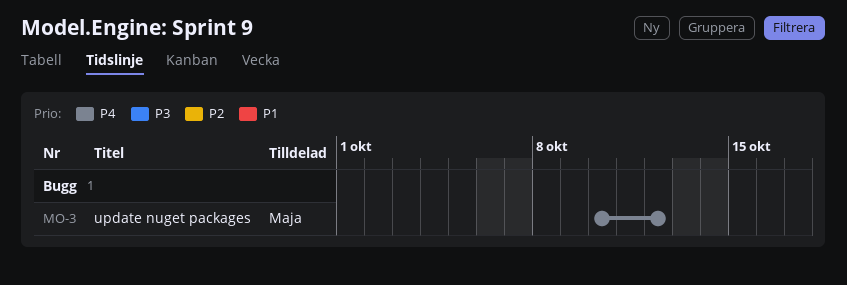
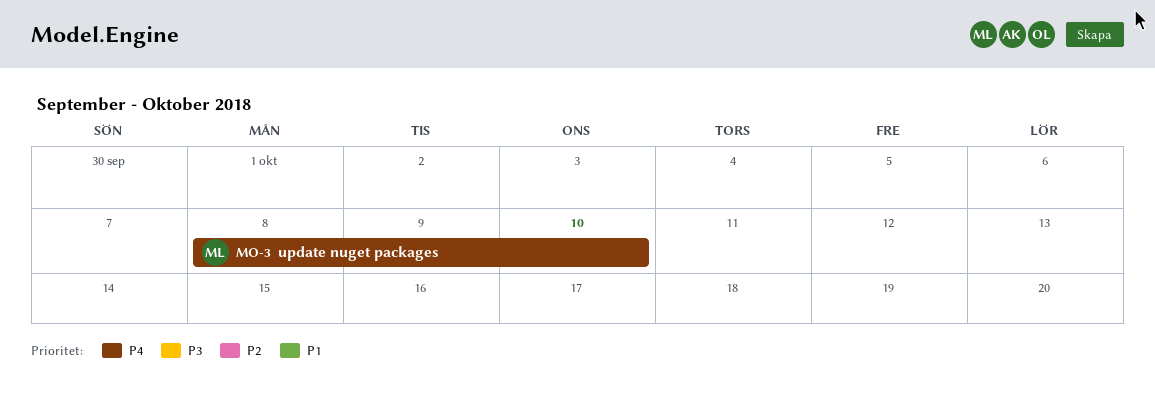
MO-3, start: Oct 10 -> Oct 8
MO-3, due: Oct 12 -> Oct 10

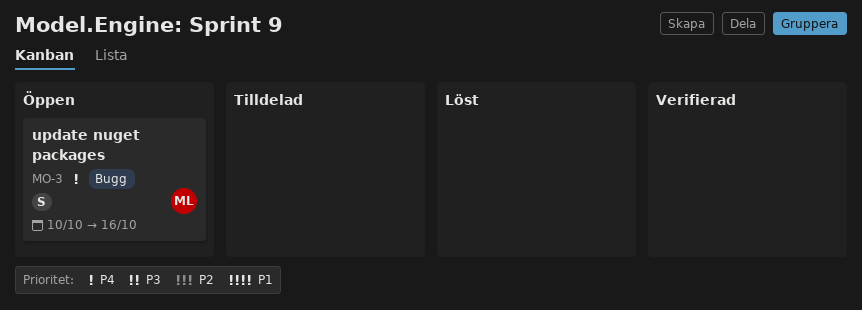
MO-3, start: Oct 8 -> Oct 10
MO-3, due: Oct 10 -> Oct 16

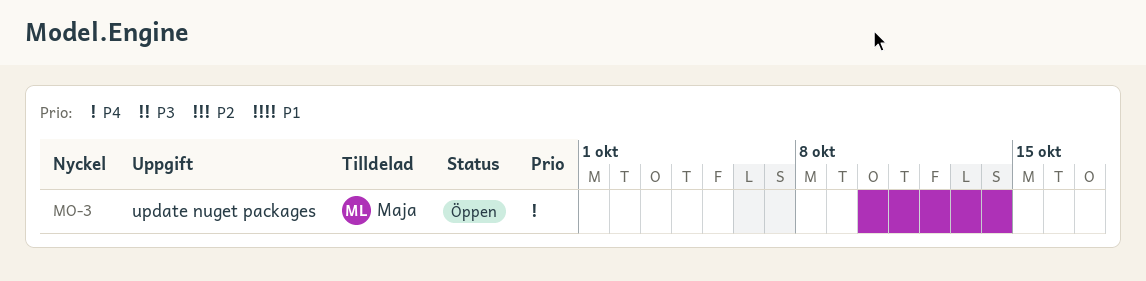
MO-3, due: Oct 16 -> Oct 14

